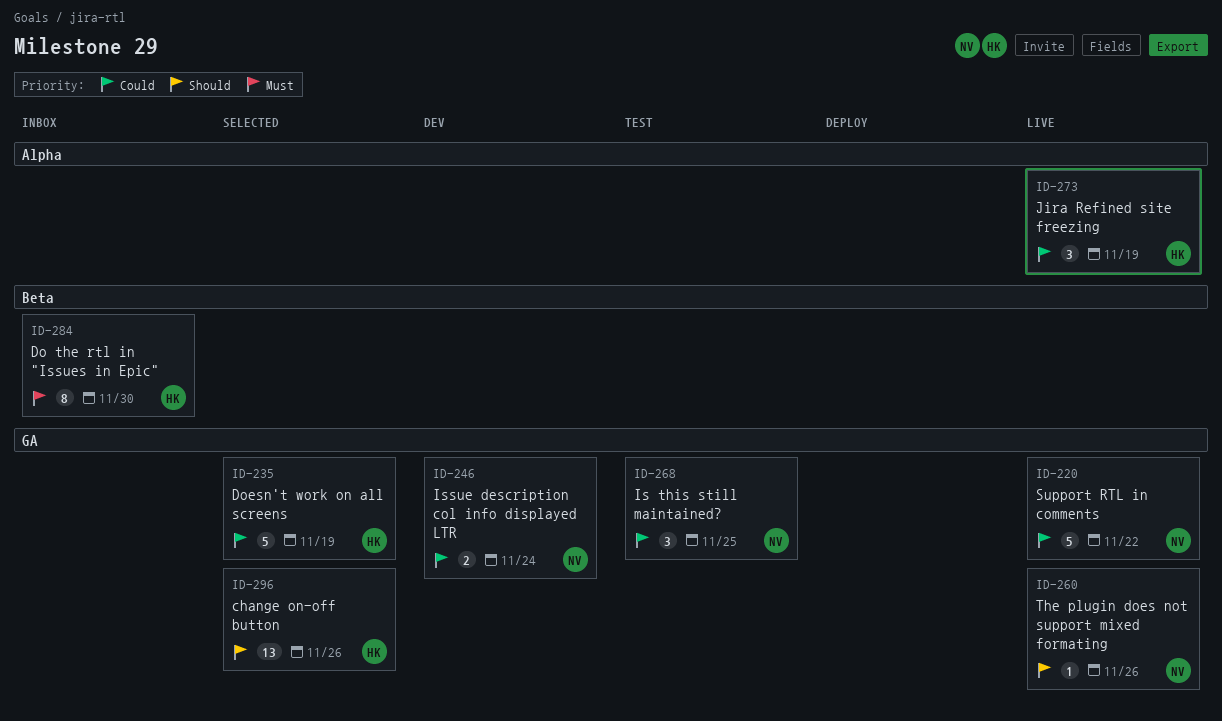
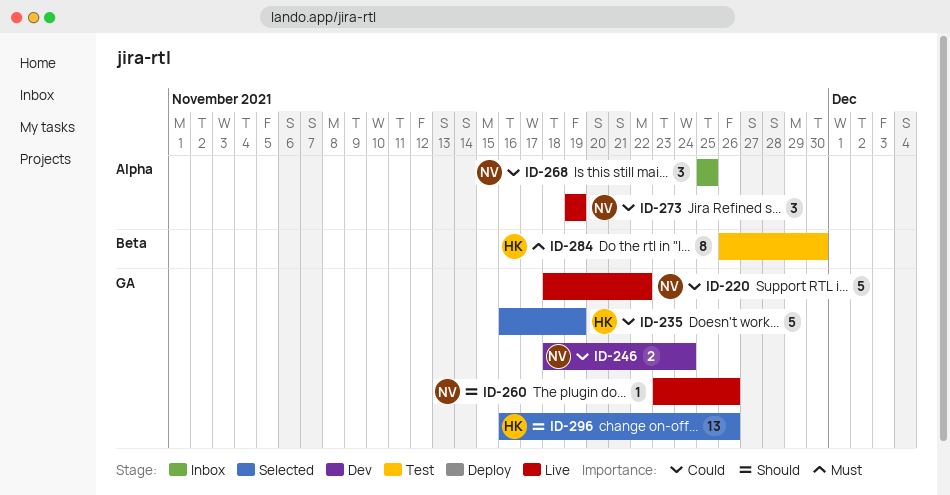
ID-268, status: Test -> Inbox
ID-268, label: GA -> Alpha
ID-273, owner: HK -> NV
ID-284, status: Inbox -> Test

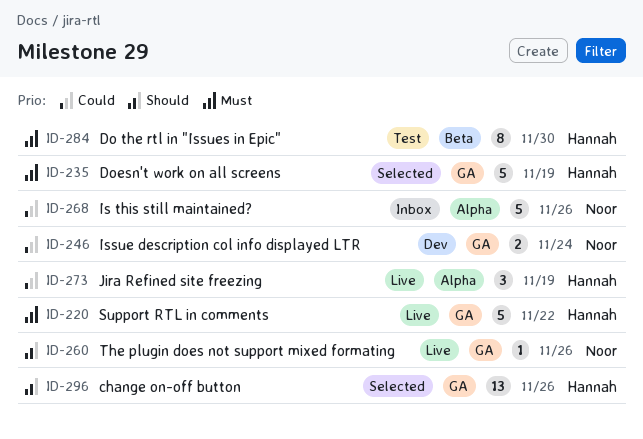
ID-220, owner: Noor -> Hannah
ID-220, priority: Could -> Must
ID-235, priority: Could -> Must
ID-268, estimate: 3 -> 5
ID-268, due: Nov 25 -> Nov 26
ID-273, owner: Noor -> Hannah

